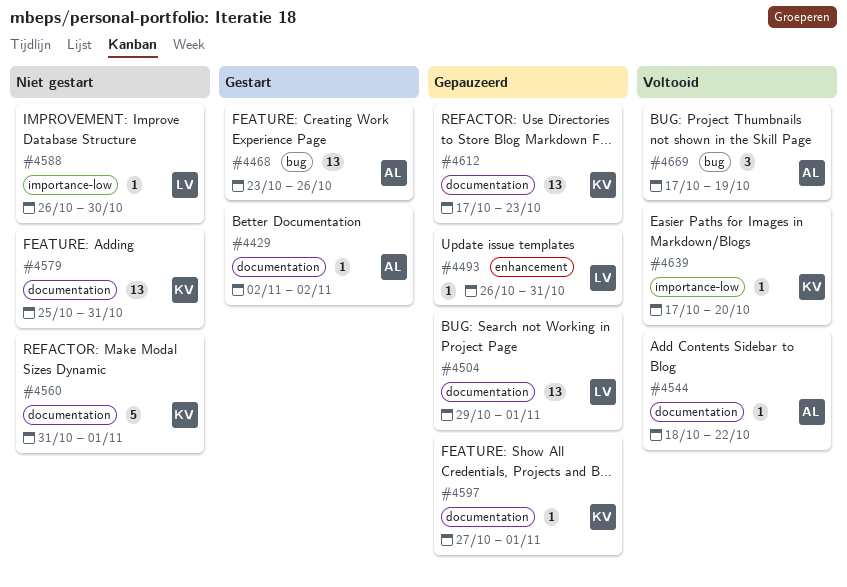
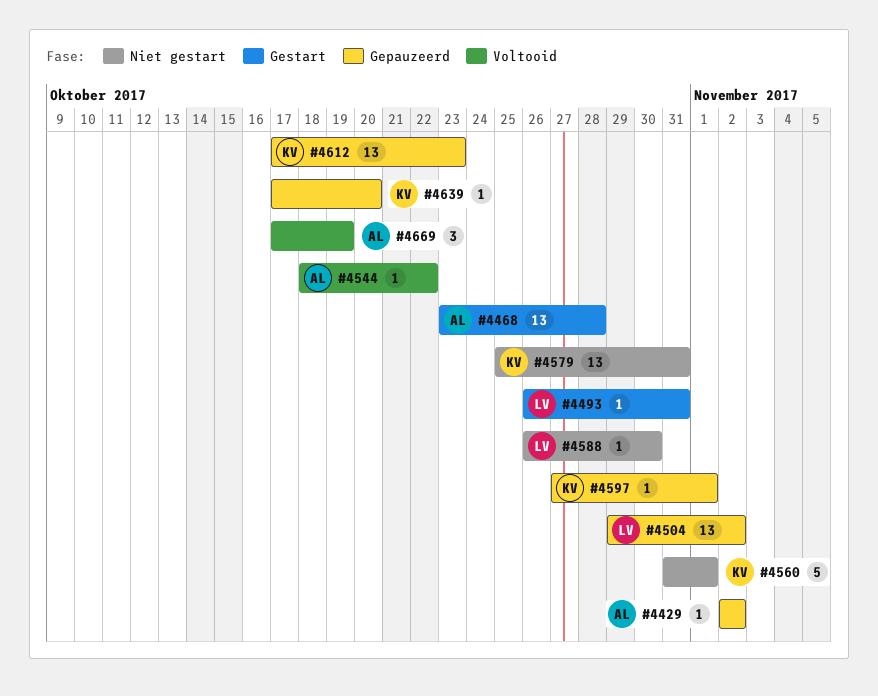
#4429, status: Gestart -> Gepauzeerd
#4468, due: Oct 26 -> Oct 28
#4493, status: Gepauzeerd -> Gestart
#4504, due: Nov 1 -> Nov 2
#4639, status: Voltooid -> Gepauzeerd

